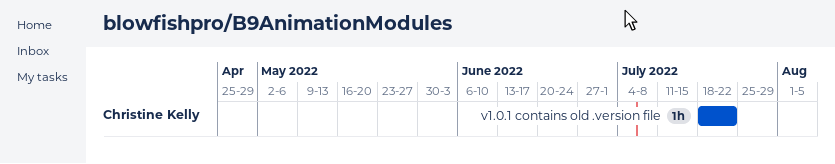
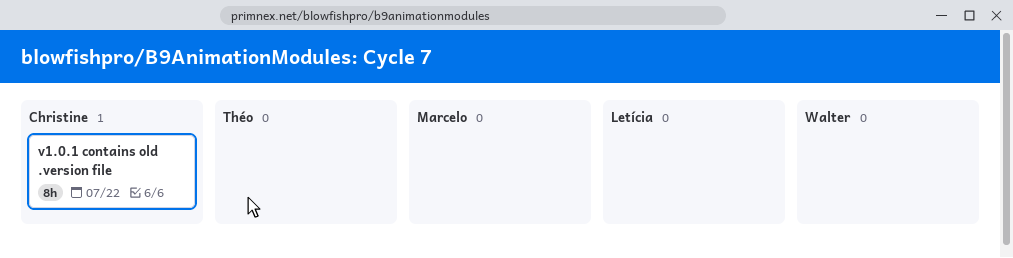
v1.0.1 contains old .version file, estimate: 1h -> 8h

